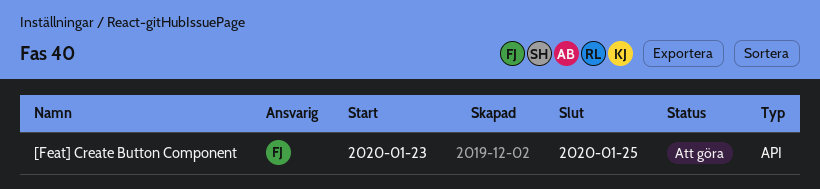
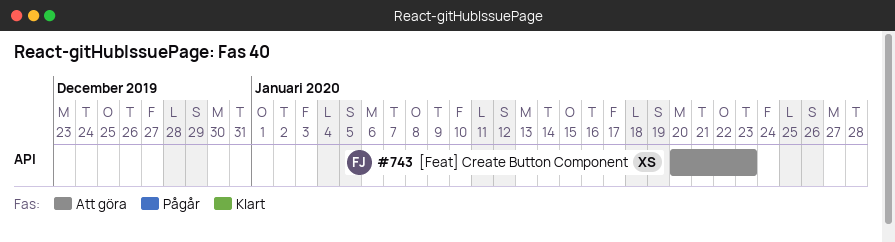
[Feat] Create Button Component, start: Jan 23 -> Jan 20
[Feat] Create Button Component, due: Jan 25 -> Jan 23

